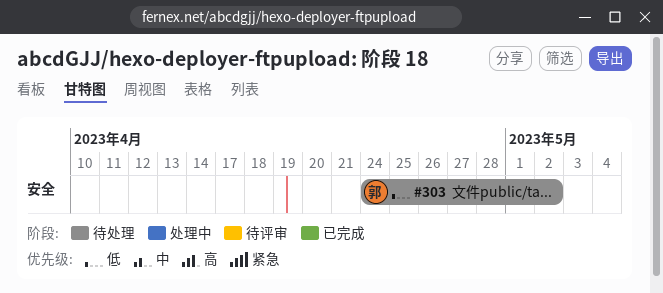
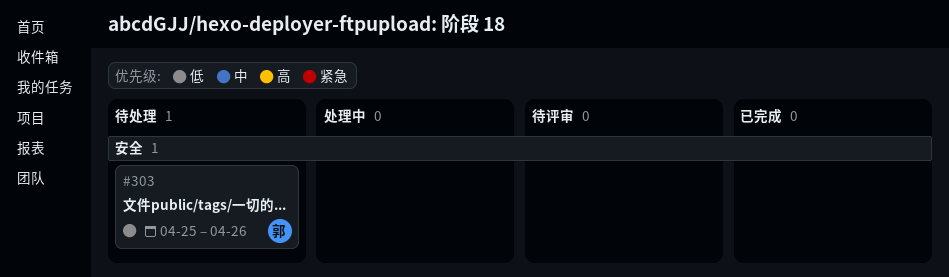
#303, start: Apr 24 -> Apr 25
#303, due: May 2 -> Apr 26

